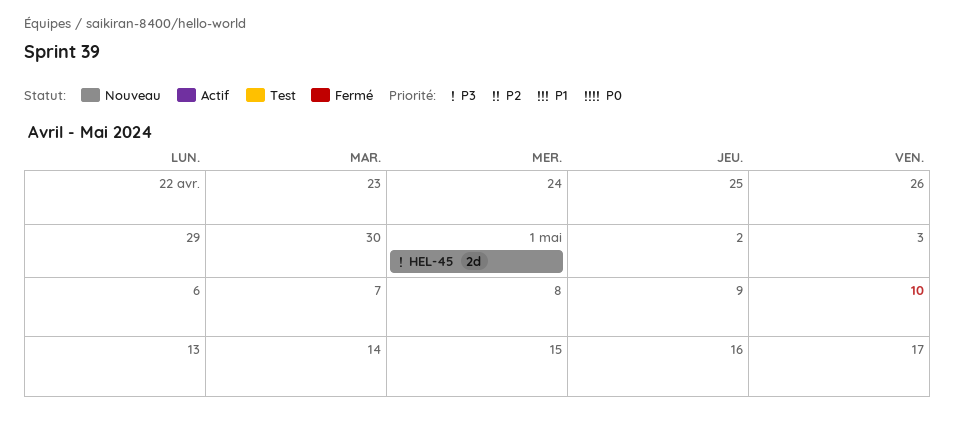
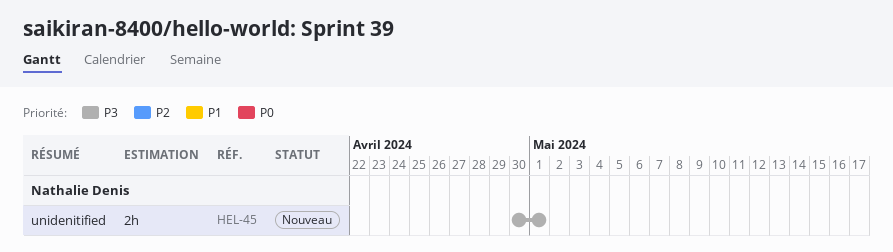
HEL-45, estimate: 2d -> 2h
HEL-45, start: May 1 -> Apr 30

